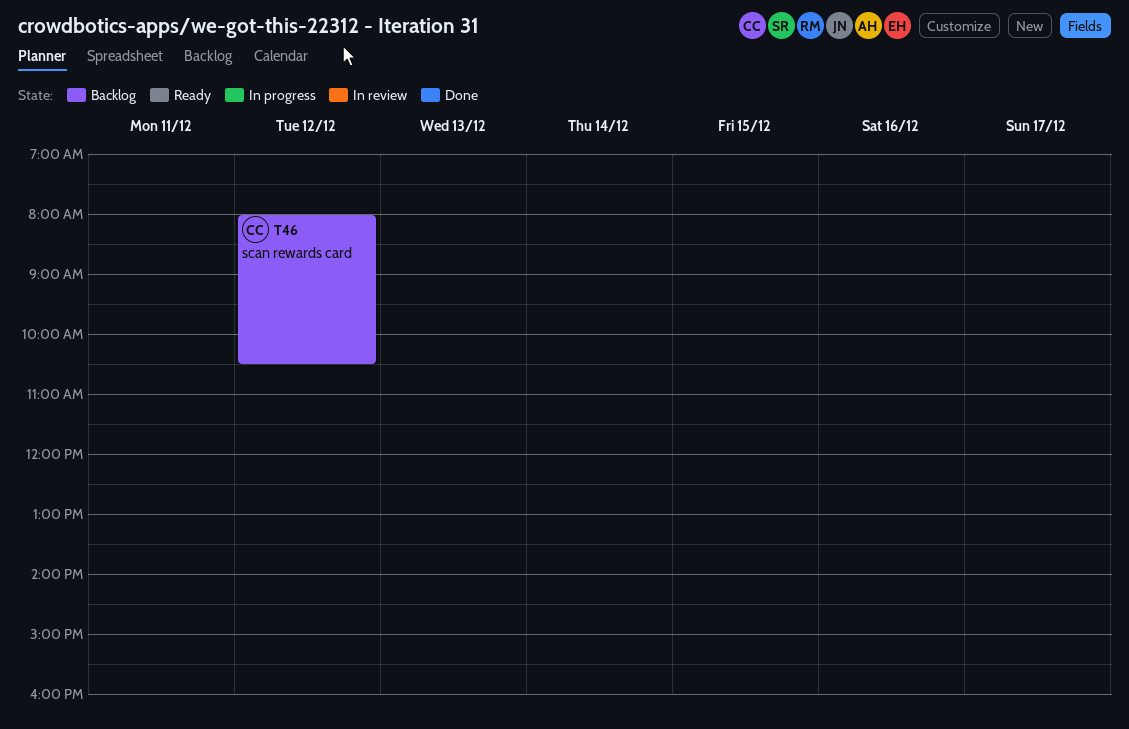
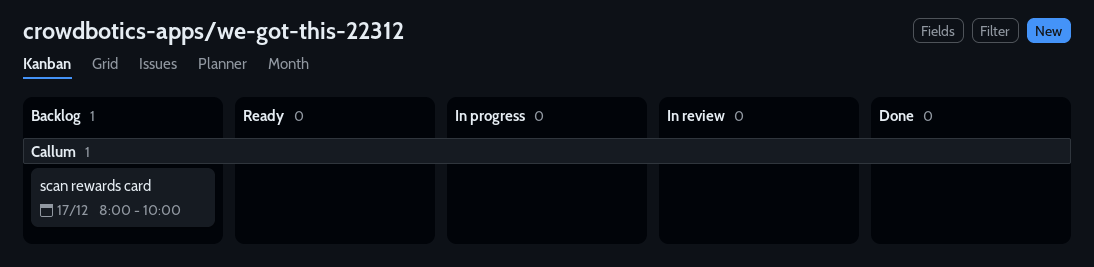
scan rewards card, day: Dec 12 -> Dec 17
scan rewards card, ends: 10:30 -> 10:00

